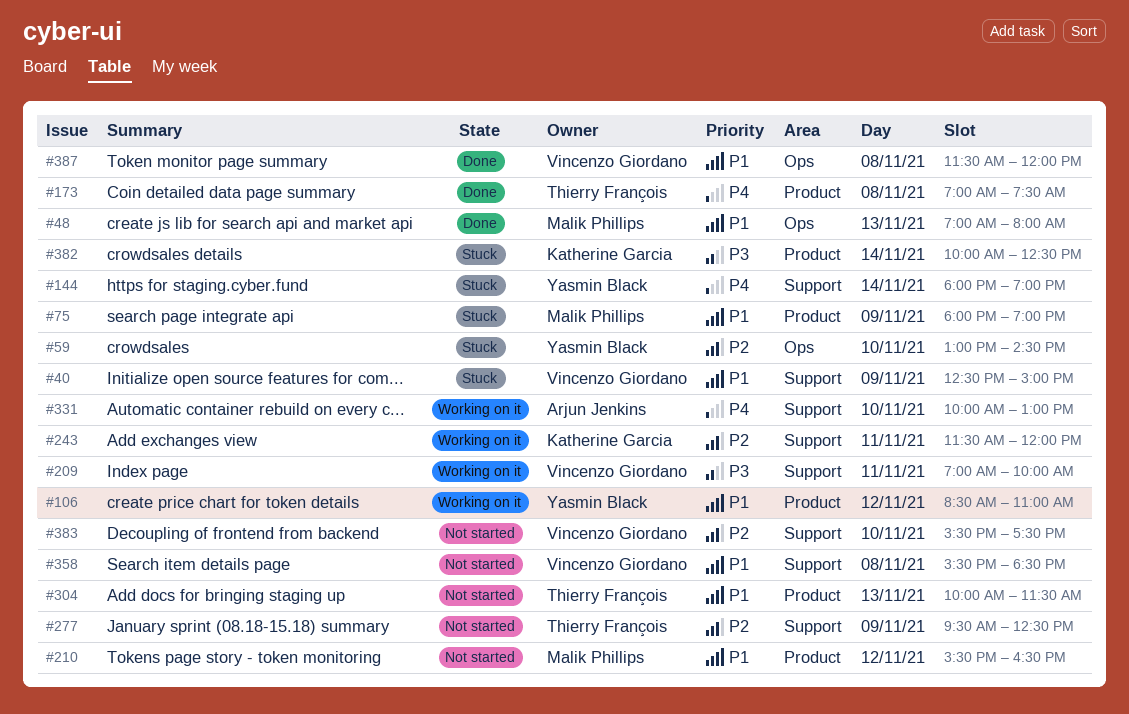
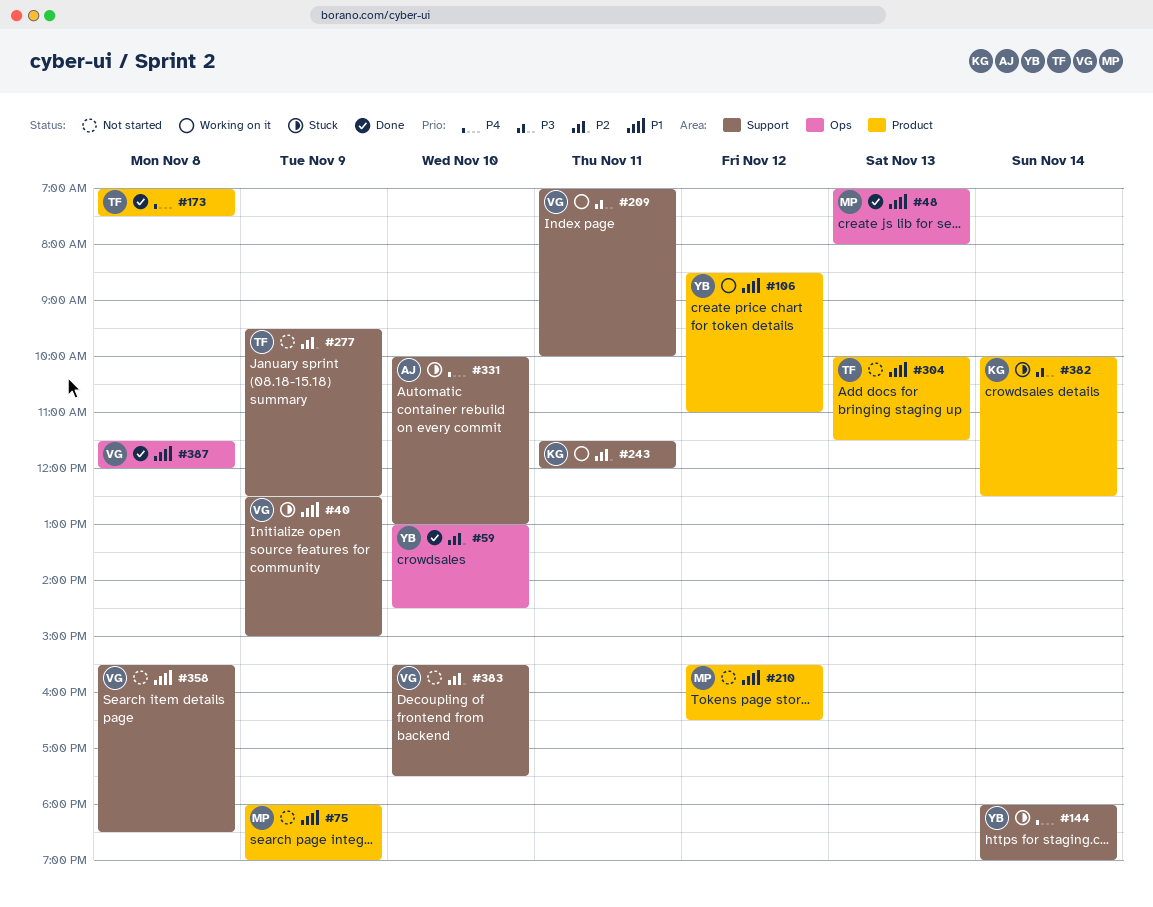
#59, status: Stuck -> Done
#75, status: Stuck -> Not started
#331, status: Working on it -> Stuck

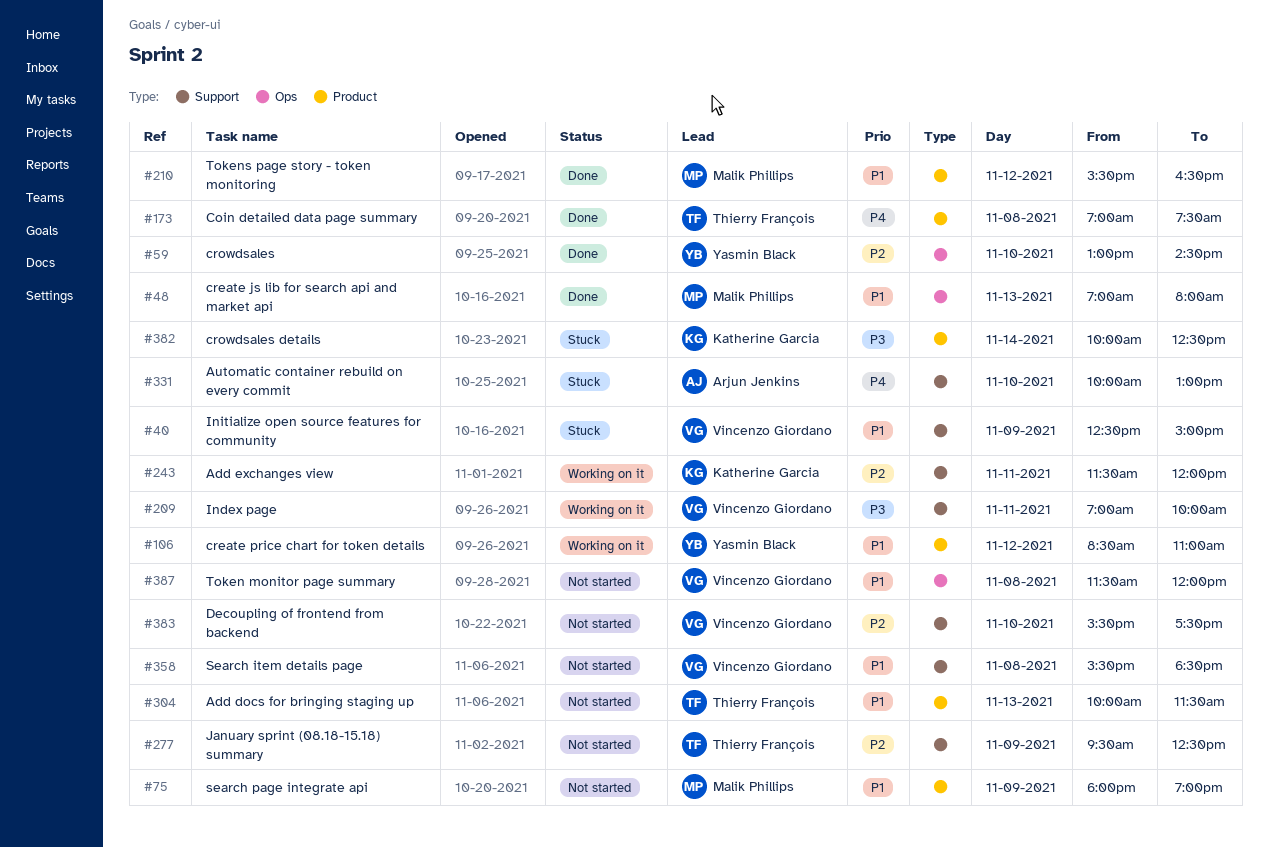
#144: present -> none
#210, status: Not started -> Done
#387, status: Done -> Not started

